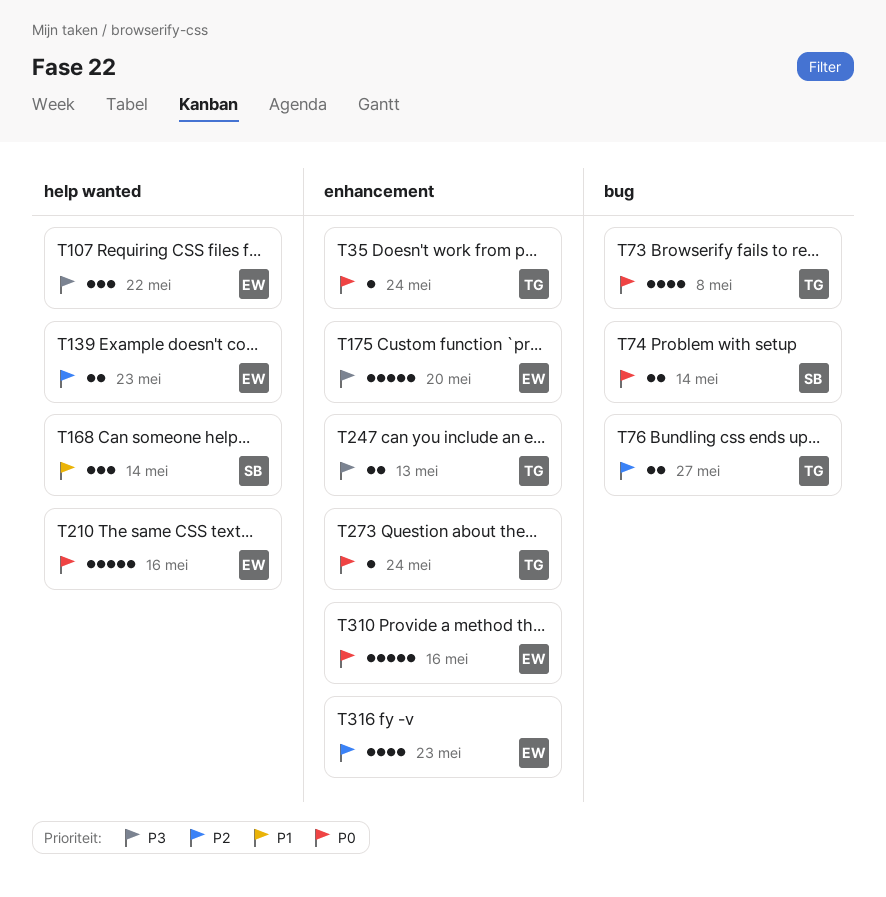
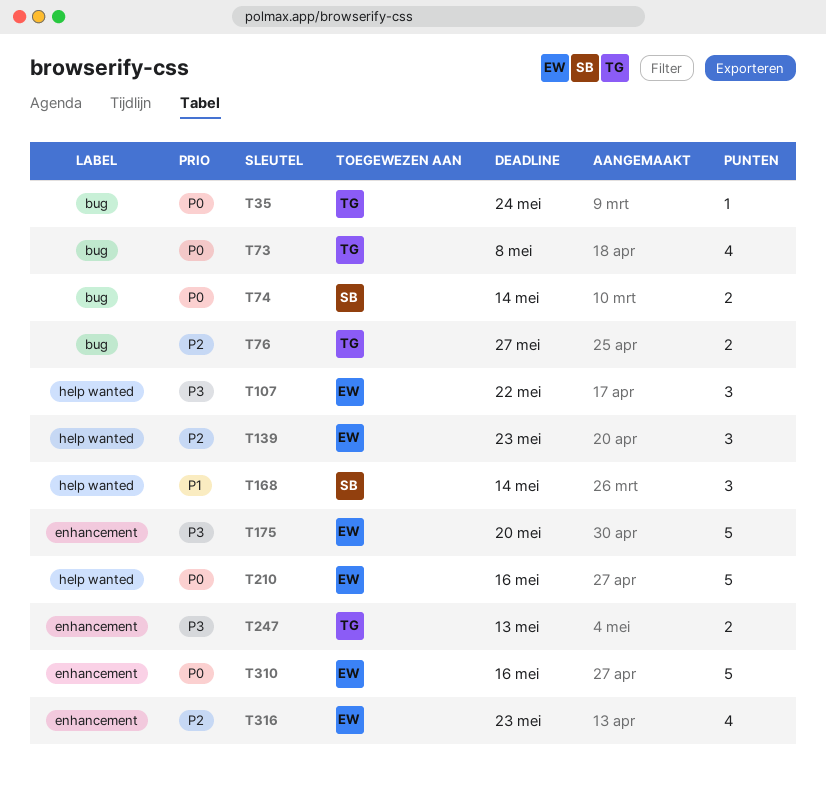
T35, label: enhancement -> bug
T139, estimate: 2 -> 3
T273: present -> none

